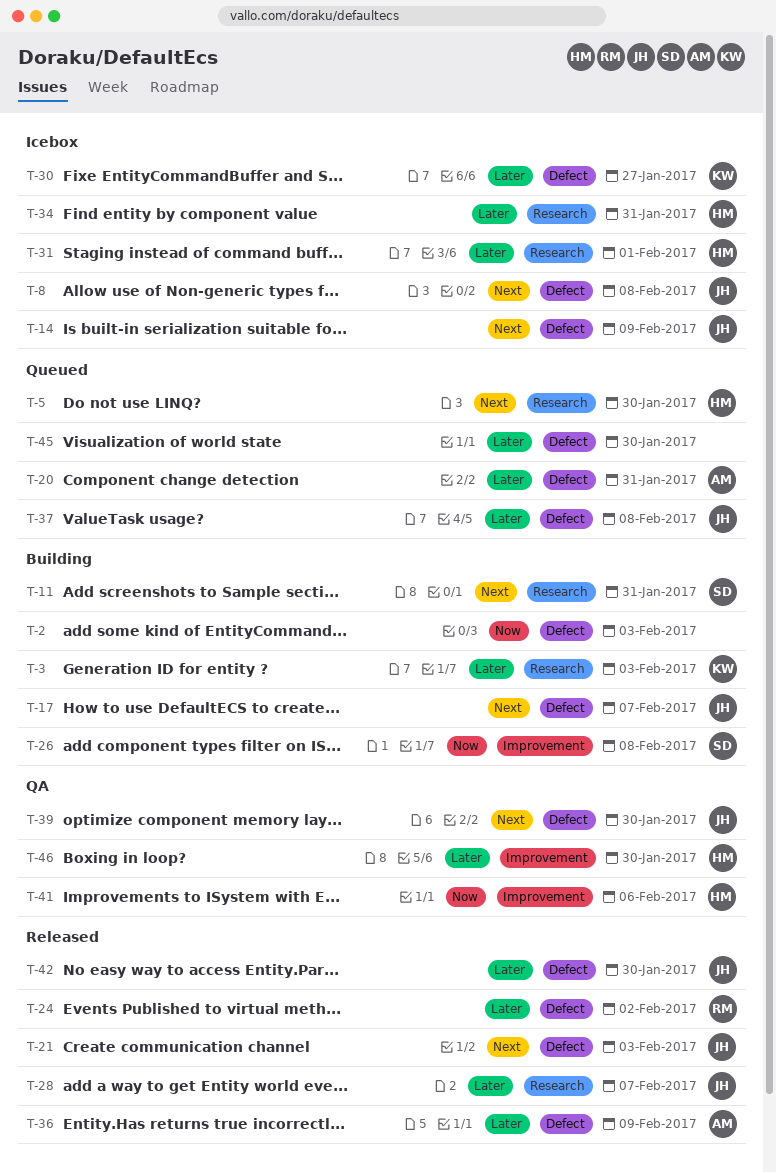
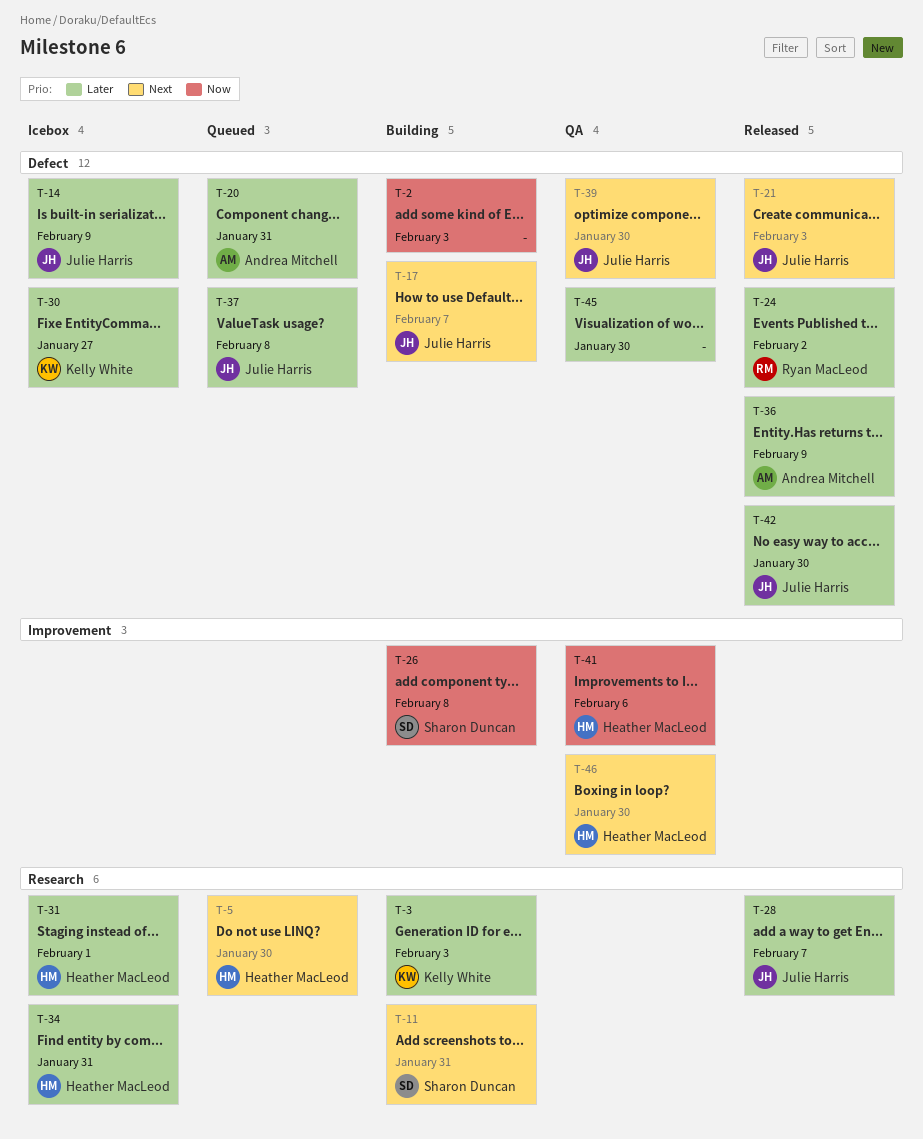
T-8: present -> none
T-14, priority: Next -> Later
T-45, status: Queued -> QA
T-46, priority: Later -> Next

